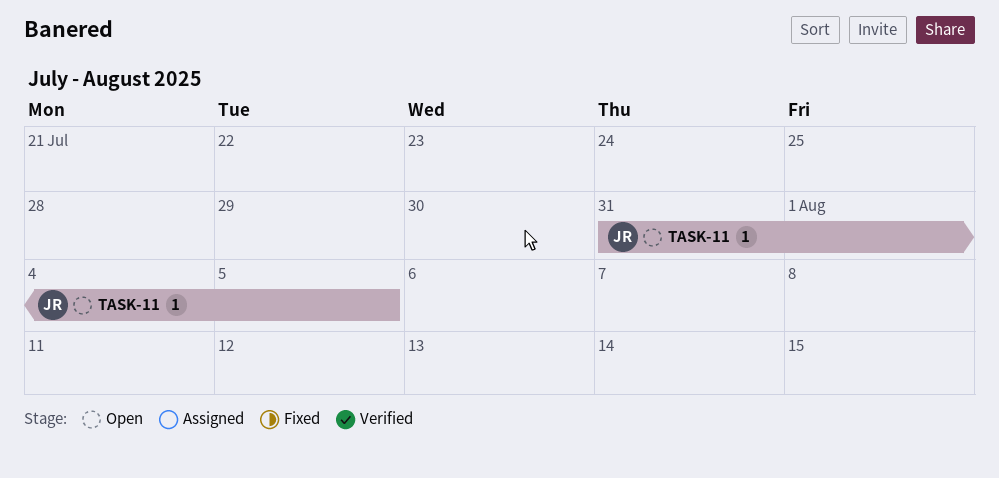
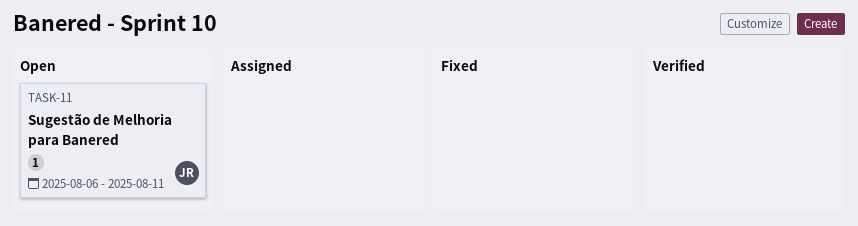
TASK-11, start: Jul 31 -> Aug 6
TASK-11, due: Aug 5 -> Aug 11

